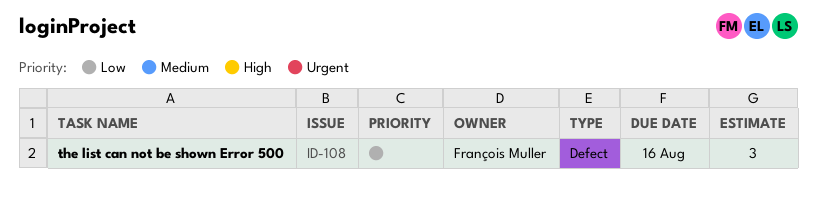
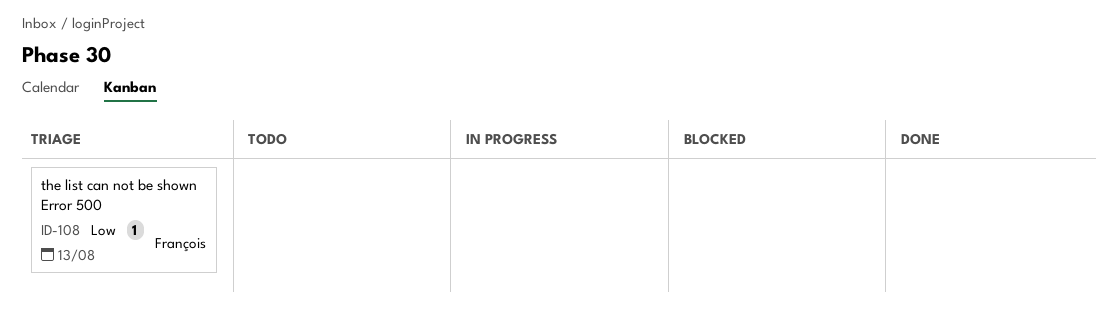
ID-108, estimate: 3 -> 1
ID-108, due: Aug 16 -> Aug 13

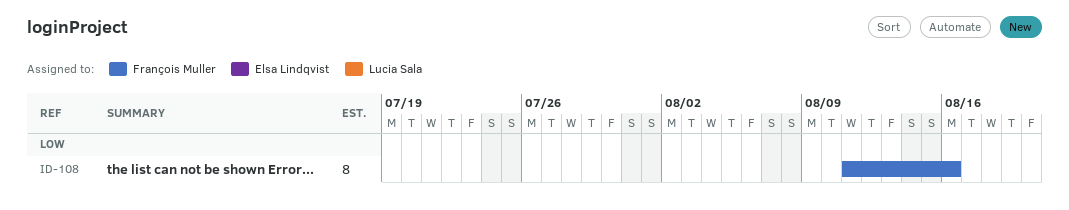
ID-108, estimate: 1 -> 8
ID-108, due: Aug 13 -> Aug 16

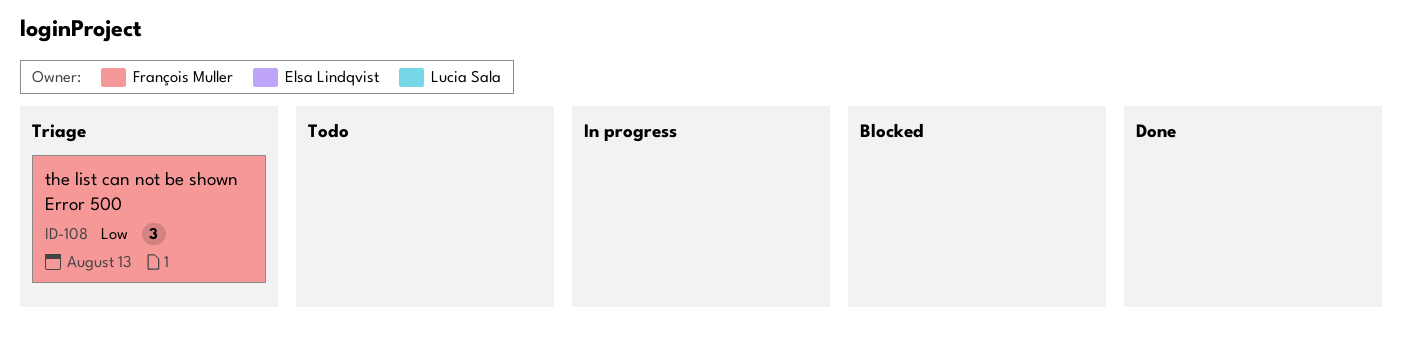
ID-108, estimate: 8 -> 3
ID-108, due: Aug 16 -> Aug 13

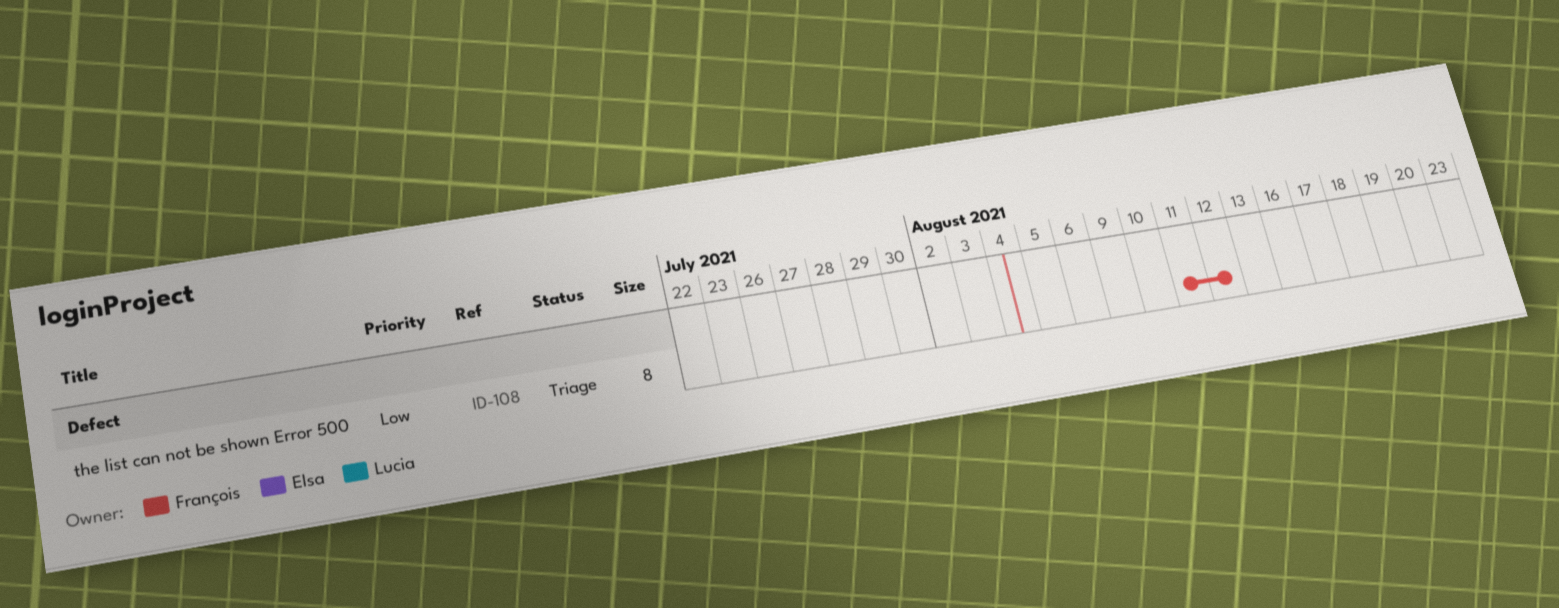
ID-108, estimate: 3 -> 8
ID-108, due: Aug 13 -> Aug 12

